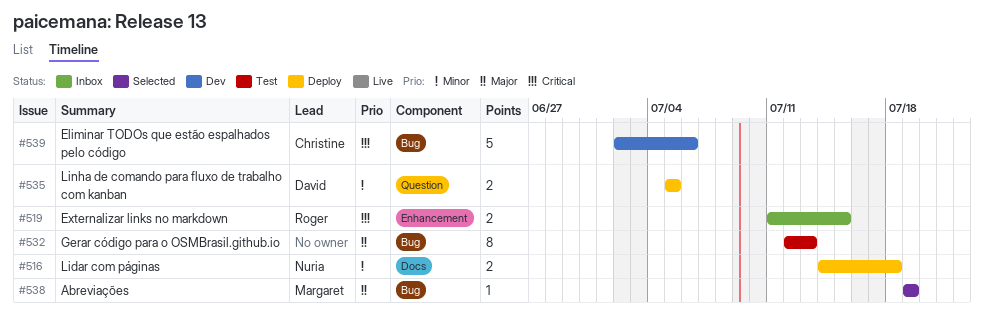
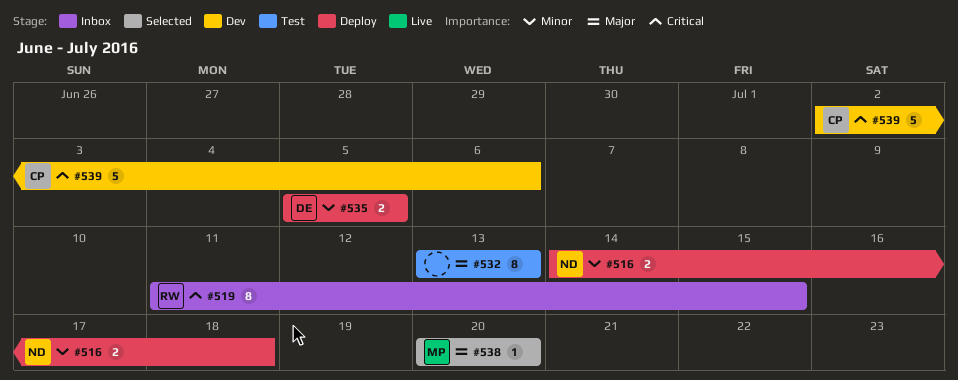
#519, estimate: 2 -> 8
#532, start: Jul 12 -> Jul 13
#538, start: Jul 19 -> Jul 20
#538, due: Jul 19 -> Jul 20

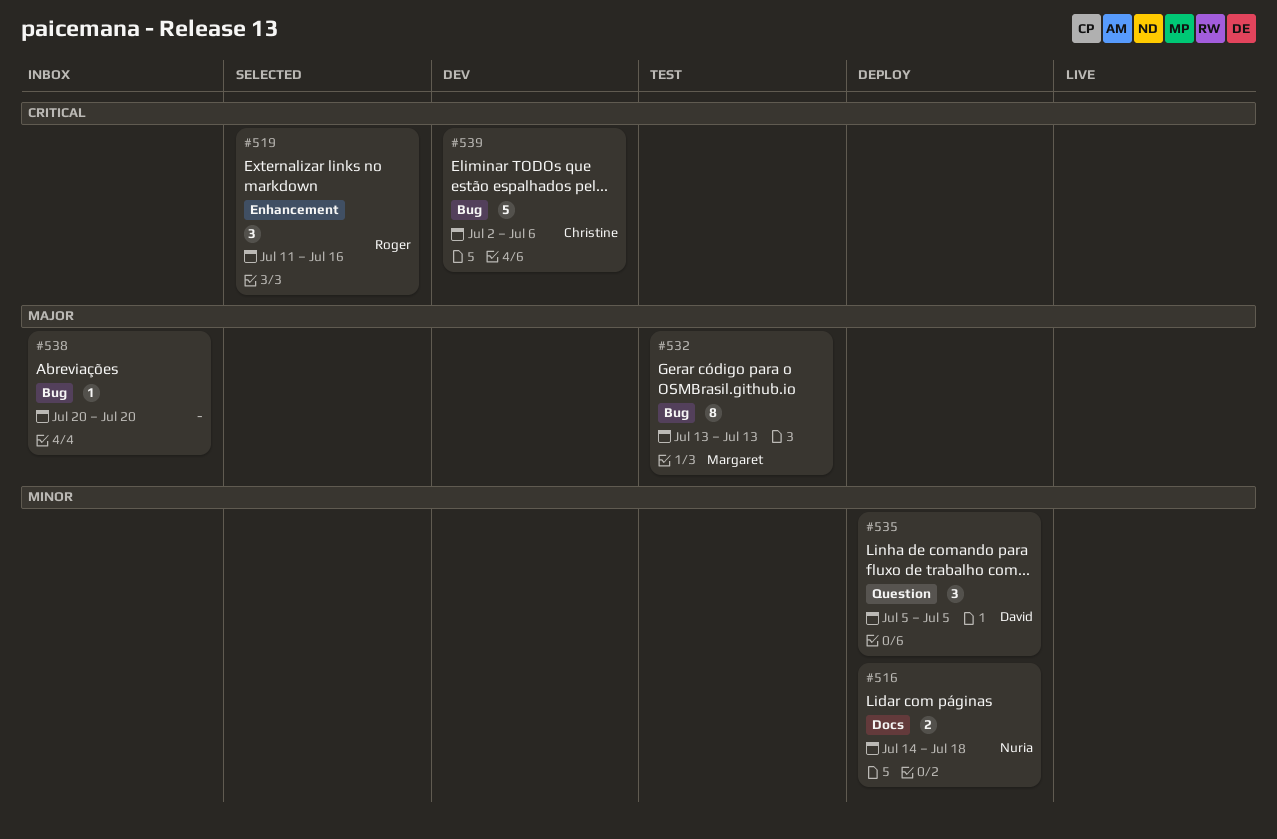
#519, status: Inbox -> Selected
#519, estimate: 8 -> 3
#519, due: Jul 15 -> Jul 16
#532, owner: none -> Margaret
#535, estimate: 2 -> 3
#538, status: Selected -> Inbox
#538, owner: Margaret -> none

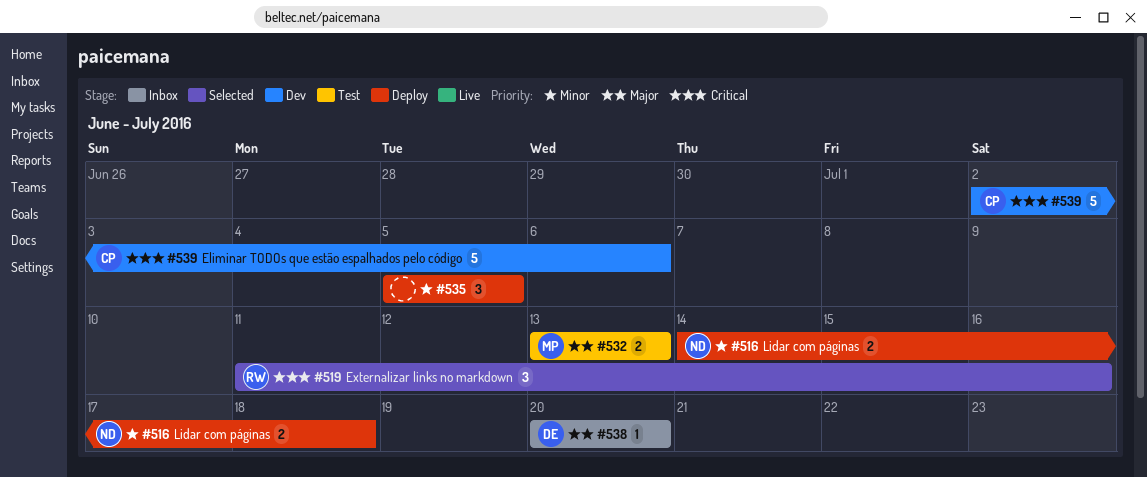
#532, estimate: 8 -> 2
#535, owner: David -> none
#538, owner: none -> David

